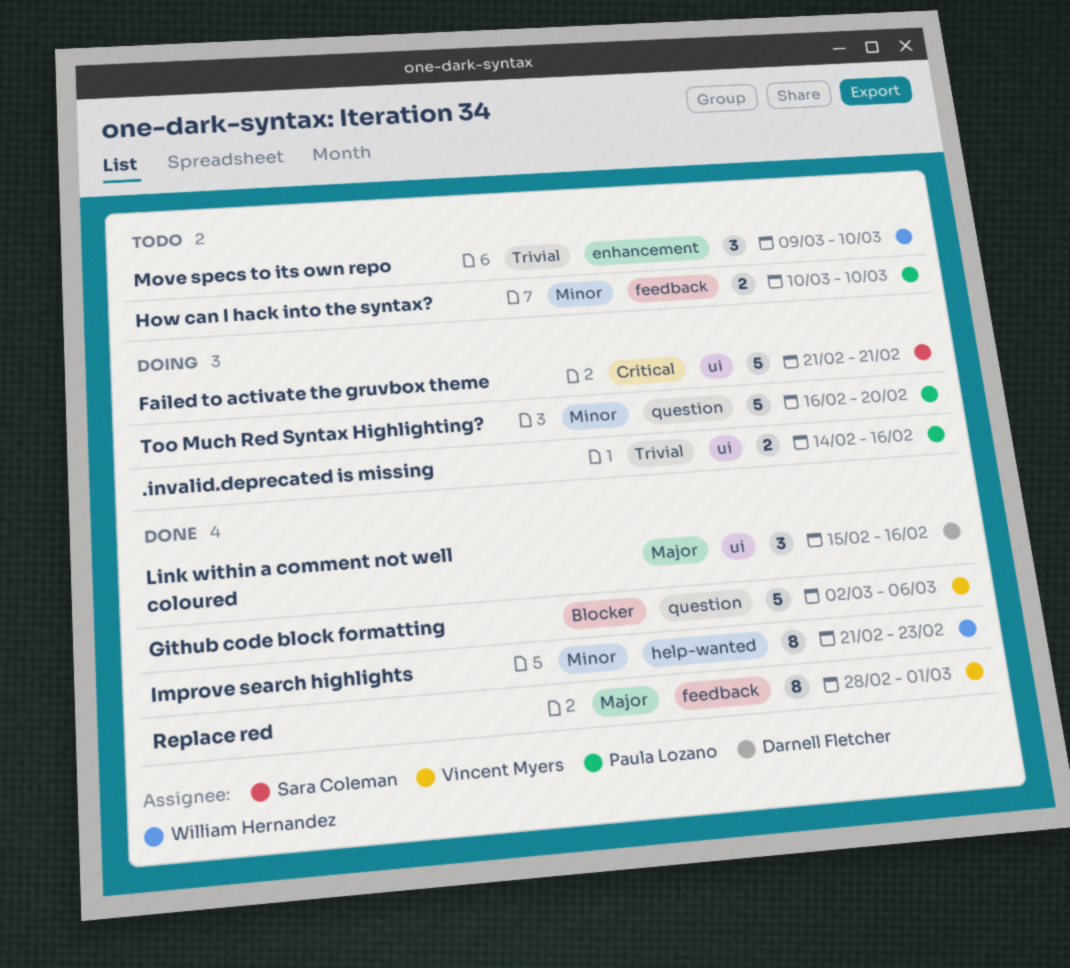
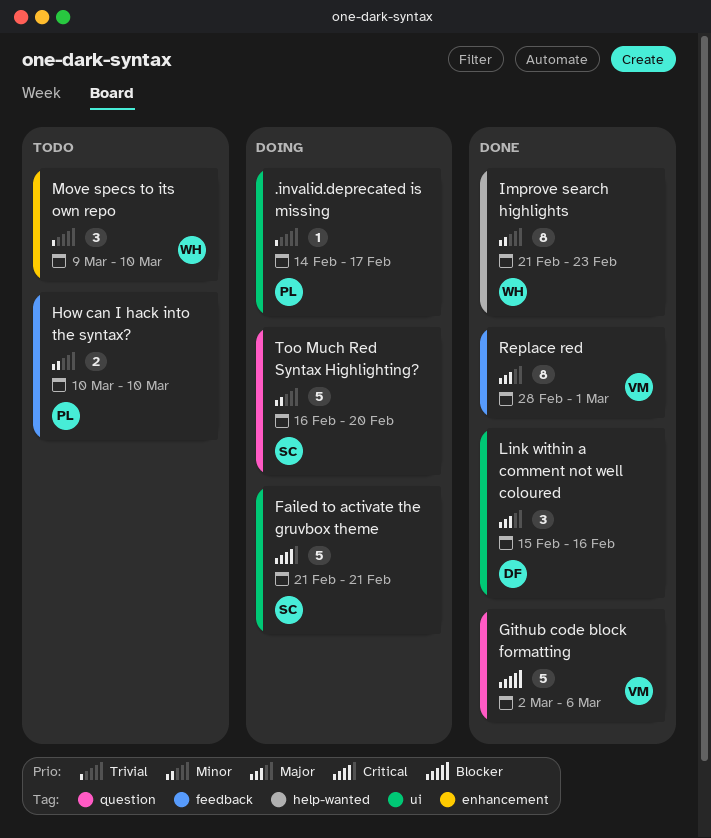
.invalid.deprecated is missing, estimate: 2 -> 1
.invalid.deprecated is missing, due: Feb 16 -> Feb 17
Too Much Red Syntax Highlighting?, owner: Paula Lozano -> Sara Coleman

